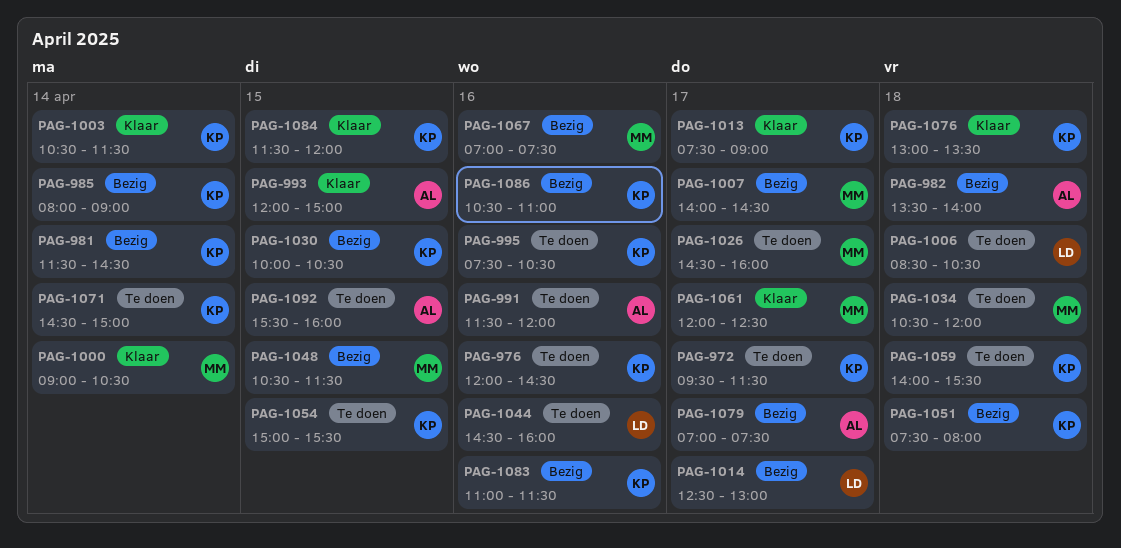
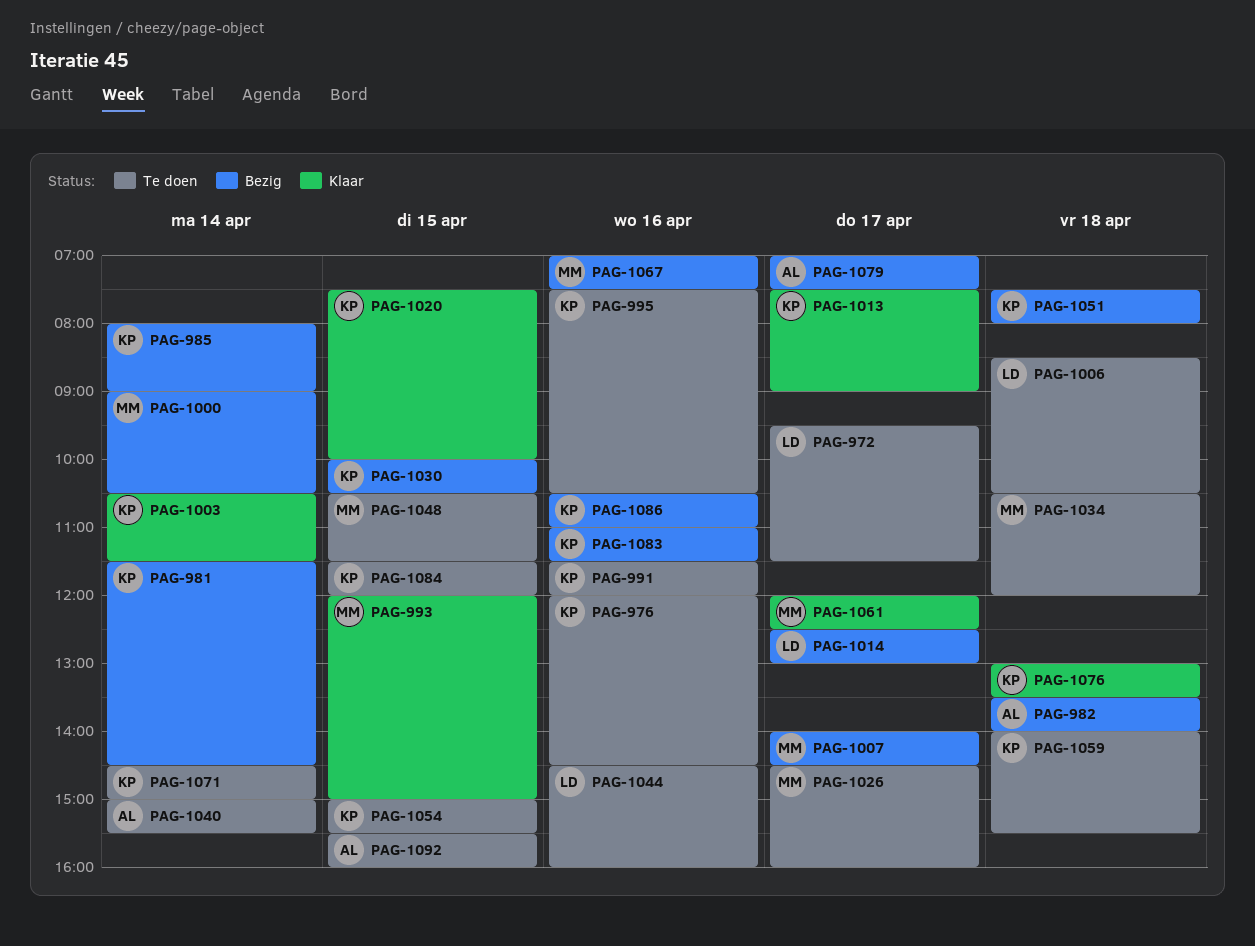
PAG-972, owner: KP -> LD
PAG-991, owner: AL -> KP
PAG-993, owner: AL -> MM
PAG-1000, status: Klaar -> Bezig
PAG-1020: none -> present
PAG-1040: none -> present
PAG-1048, status: Bezig -> Te doen
PAG-1084, status: Klaar -> Te doen

